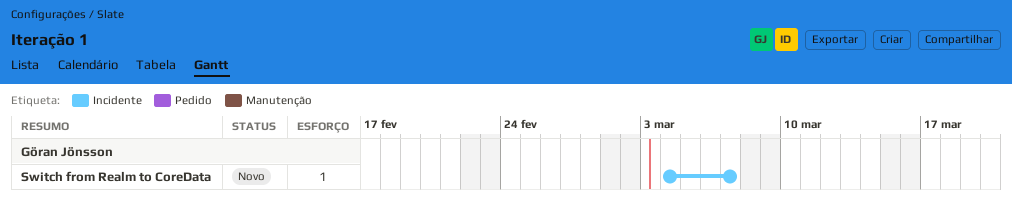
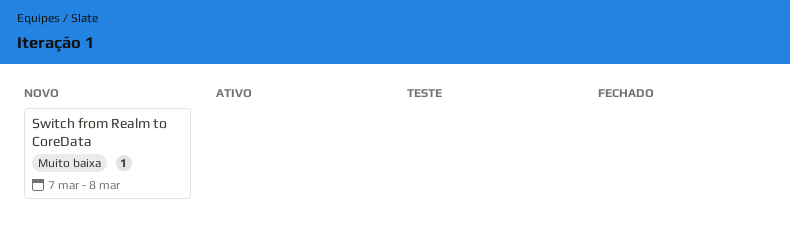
Switch from Realm to CoreData, start: Mar 4 -> Mar 7
Switch from Realm to CoreData, due: Mar 7 -> Mar 8

